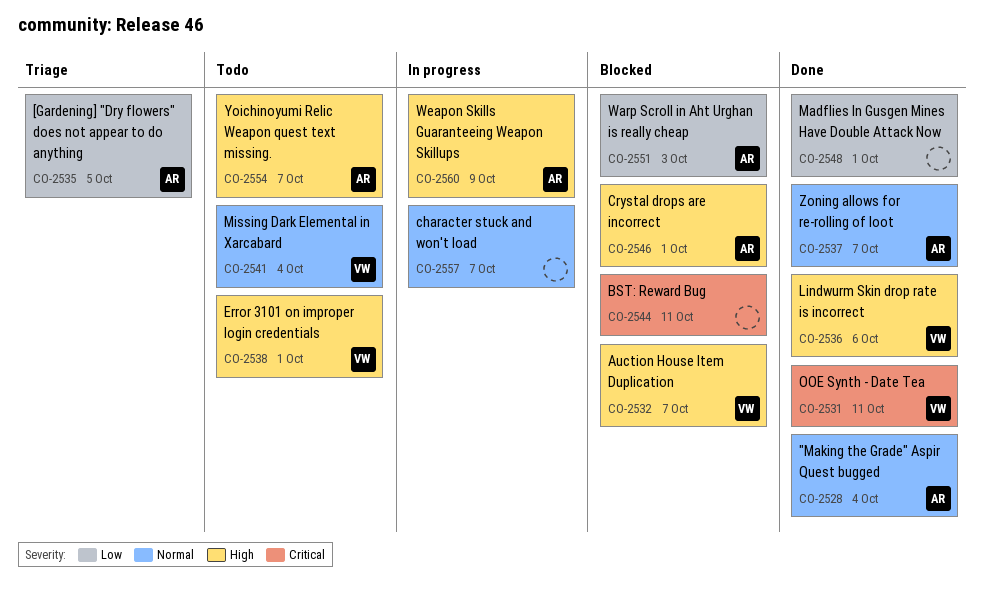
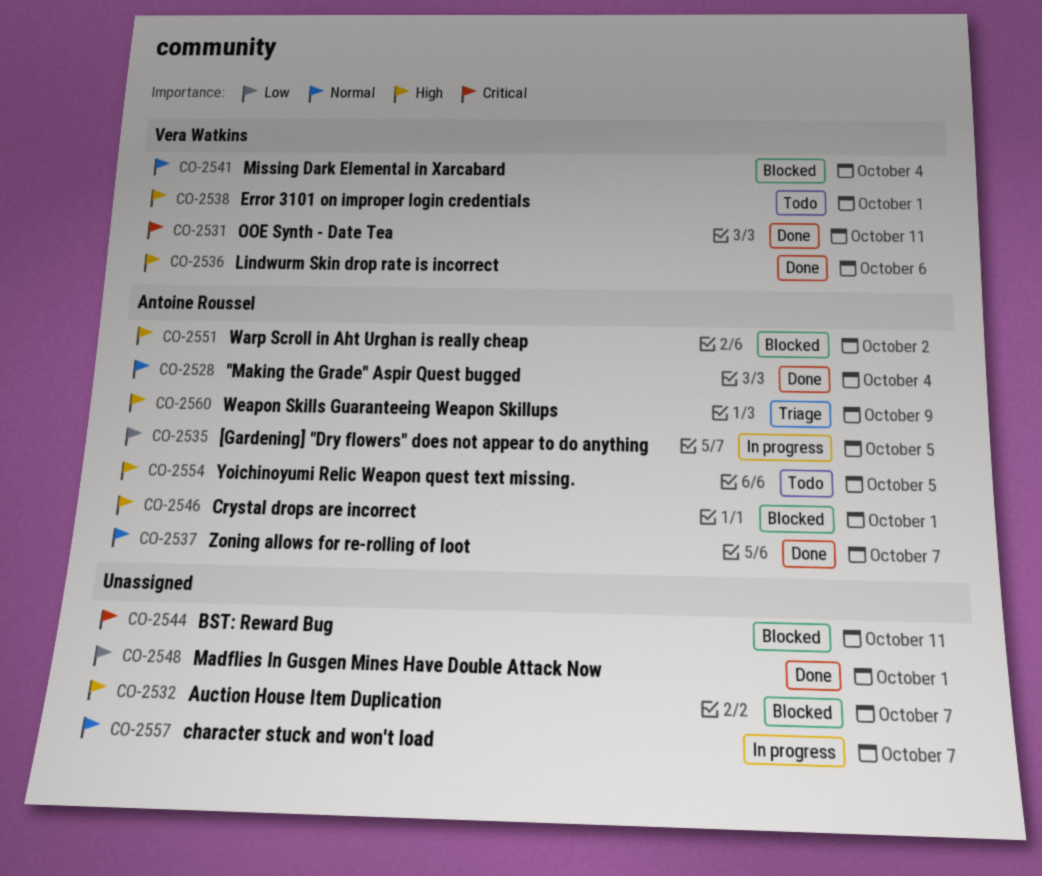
CO-2532, owner: Vera Watkins -> none
CO-2535, status: Triage -> In progress
CO-2541, status: Todo -> Blocked
CO-2551, priority: Low -> High
CO-2551, due: Oct 3 -> Oct 2
CO-2554, due: Oct 7 -> Oct 5
CO-2560, status: In progress -> Triage

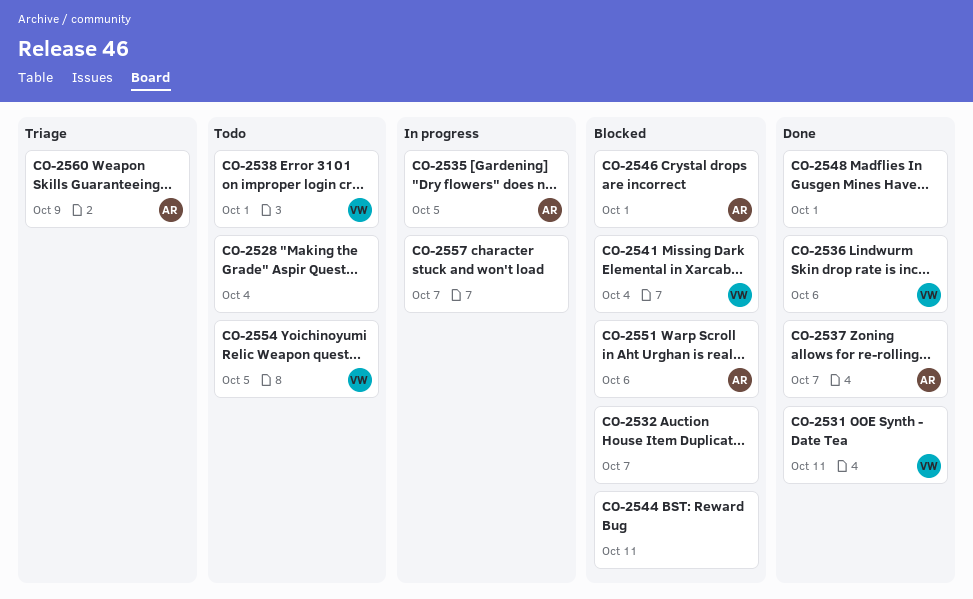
CO-2528, status: Done -> Todo
CO-2528, owner: Antoine Roussel -> none
CO-2551, due: Oct 2 -> Oct 6
CO-2554, owner: Antoine Roussel -> Vera Watkins

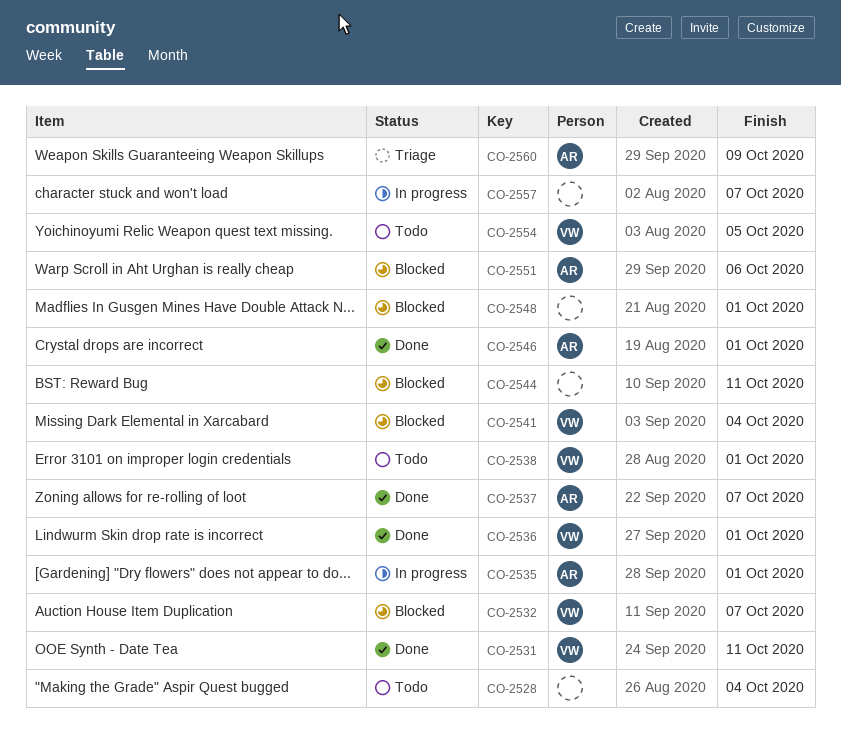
CO-2532, owner: none -> VW
CO-2535, due: Oct 5 -> Oct 1
CO-2536, due: Oct 6 -> Oct 1
CO-2546, status: Blocked -> Done
CO-2548, status: Done -> Blocked

